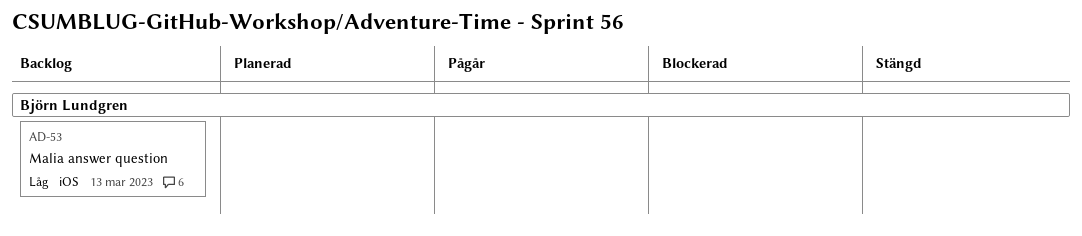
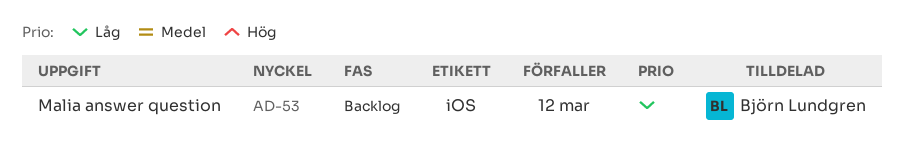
AD-53, due: Mar 13 -> Mar 12

